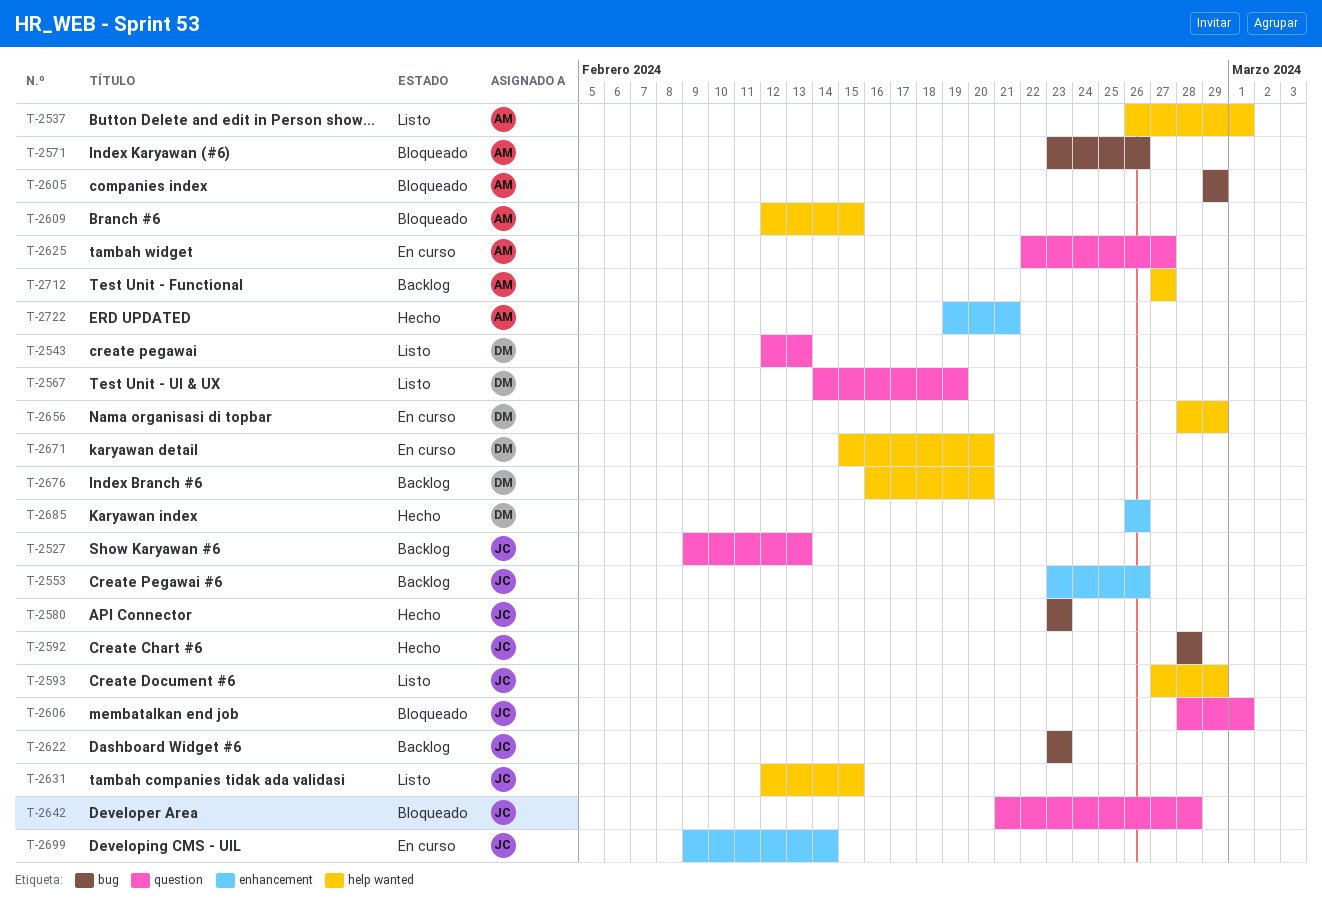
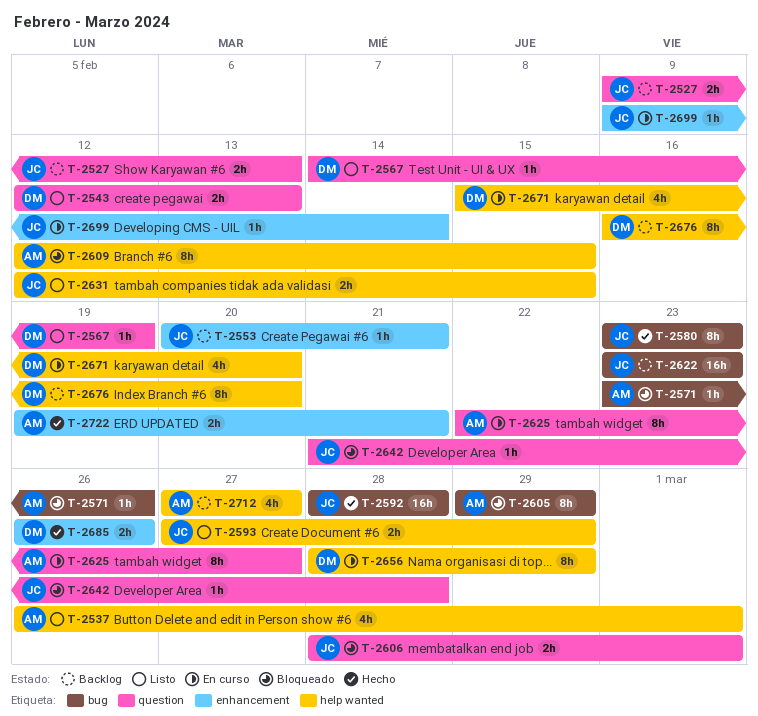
T-2553, start: Feb 23 -> Feb 20
T-2553, due: Feb 26 -> Feb 21

